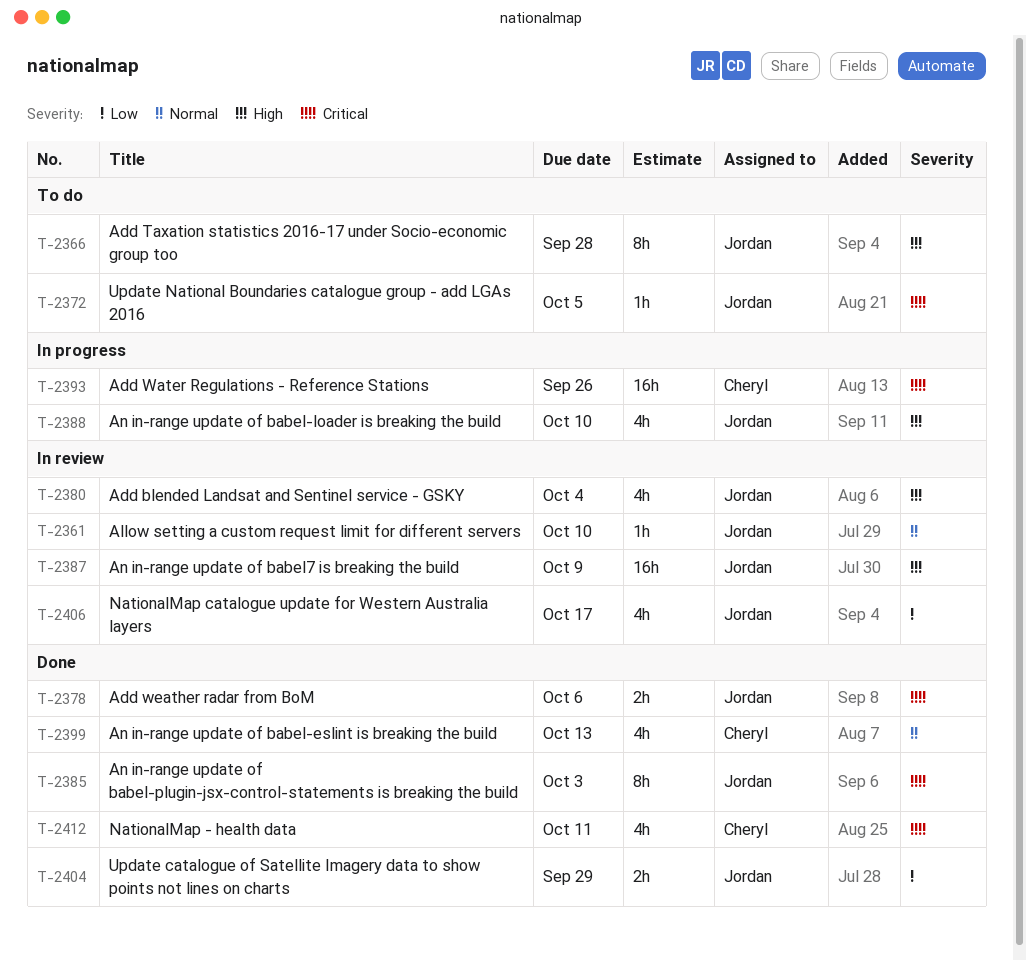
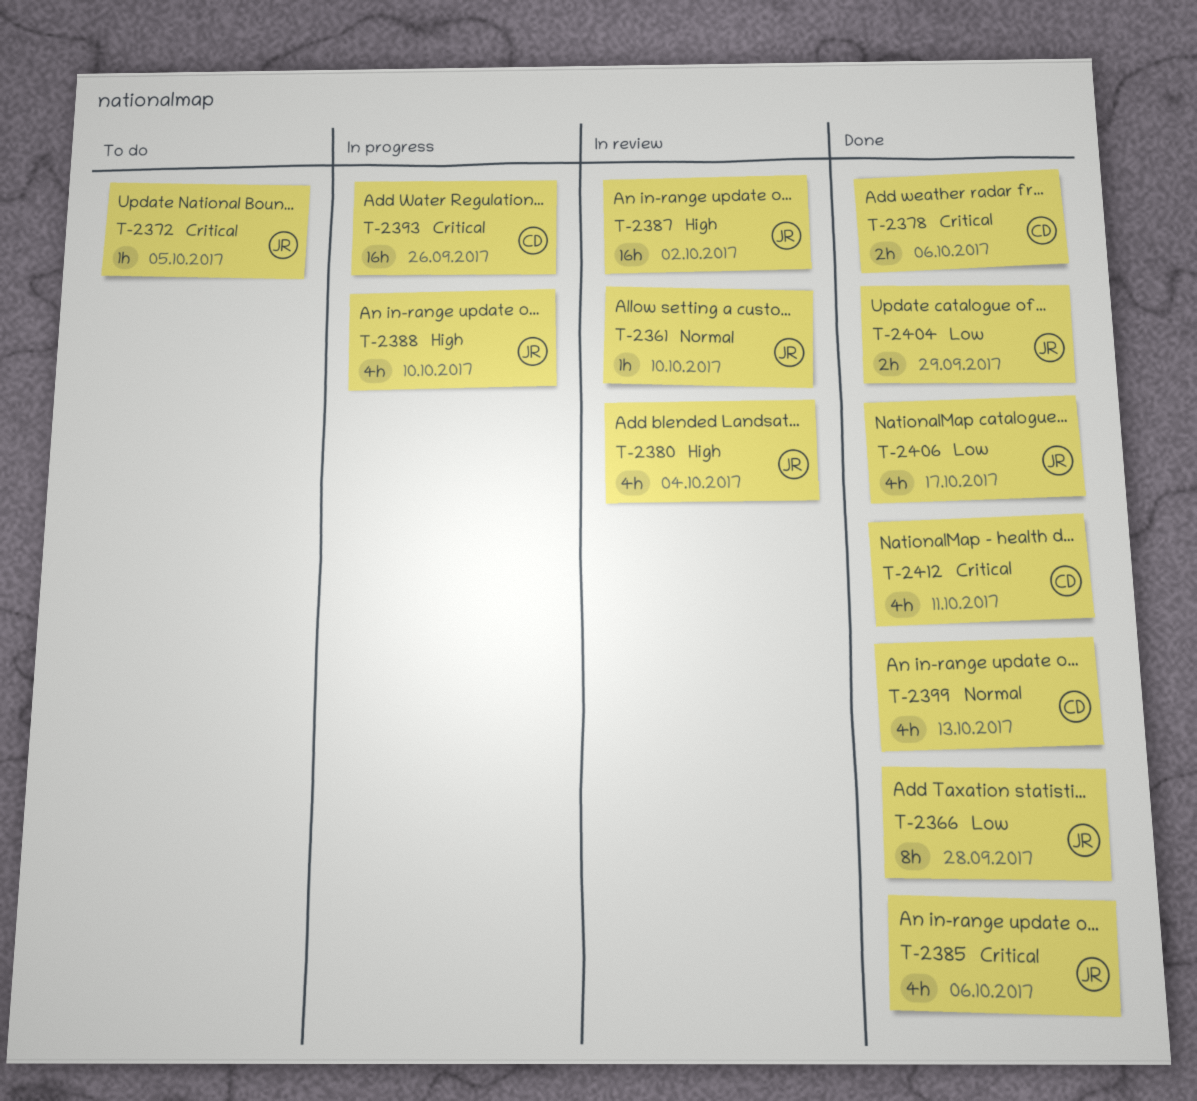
T-2366, status: To do -> Done
T-2366, priority: High -> Low
T-2378, owner: Jordan -> Cheryl
T-2385, estimate: 8h -> 4h
T-2385, due: Oct 3 -> Oct 6
T-2387, due: Oct 9 -> Oct 2
T-2406, status: In review -> Done

